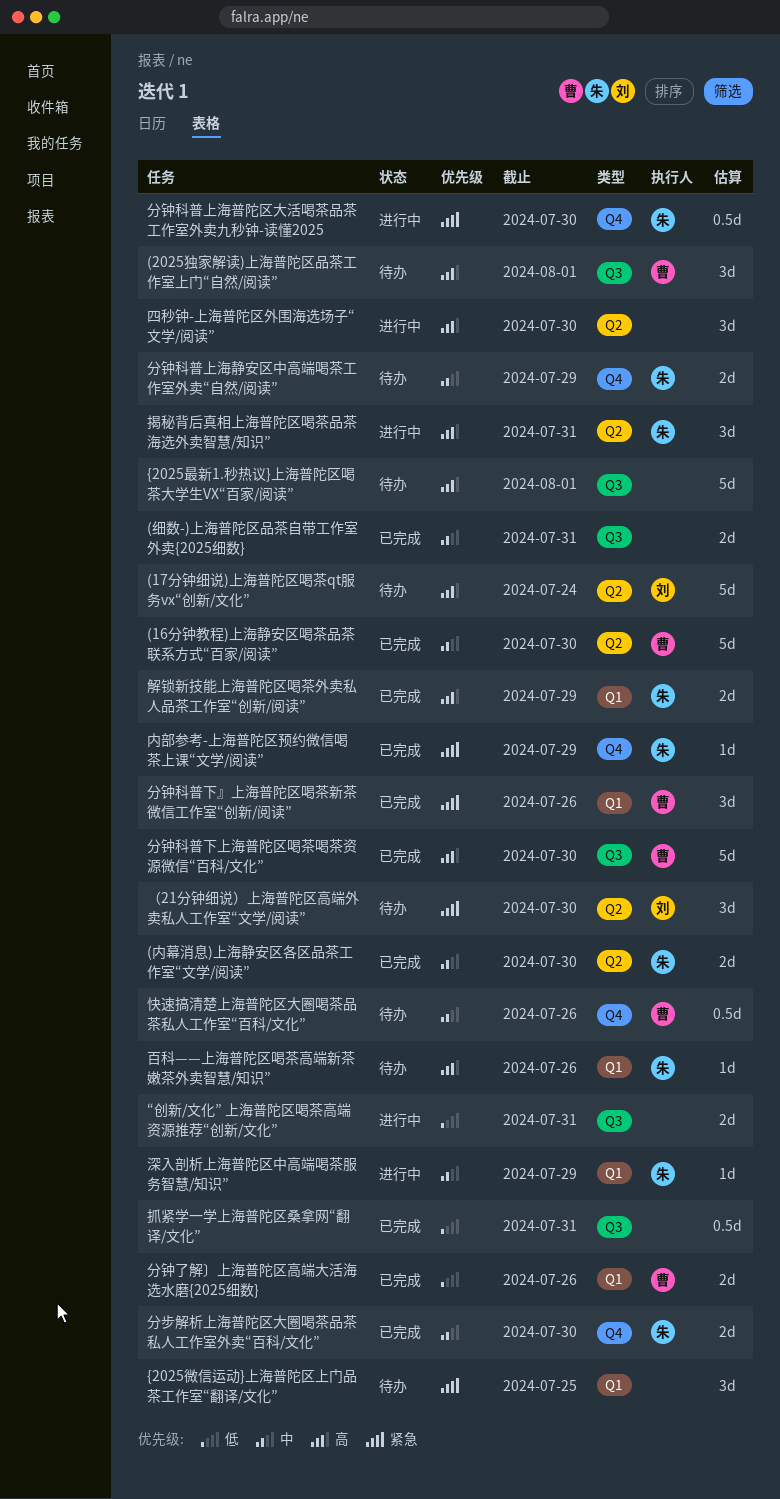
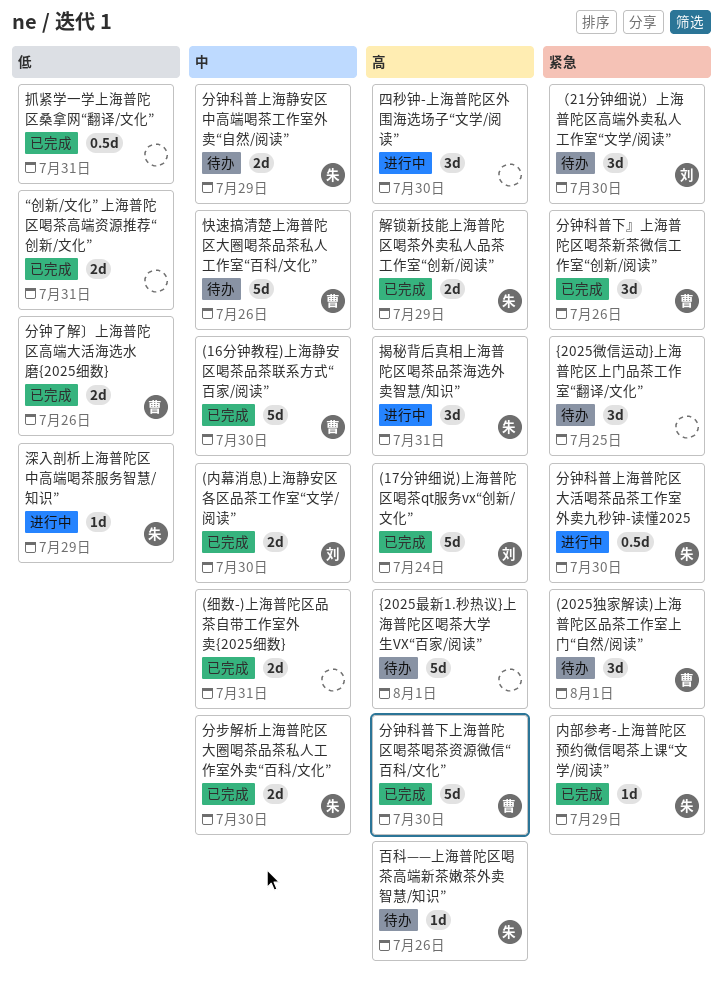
(17分钟细说)上海普陀区喝茶qt服务vx“创新/文化”, status: 待办 -> 已完成
(2025独家解读)上海普陀区品茶工作室上门“自然/阅读”, priority: 高 -> 紧急
(内幕消息)上海静安区各区品茶工作室“文学/阅读”, owner: 朱 -> 刘
“创新/文化” 上海普陀区喝茶高端资源推荐“创新/文化”, status: 进行中 -> 已完成
快速搞清楚上海普陀区大圈喝茶品茶私人工作室“百科/文化”, estimate: 0.5d -> 5d
深入剖析上海普陀区中高端喝茶服务智慧/知识”, priority: 中 -> 低

